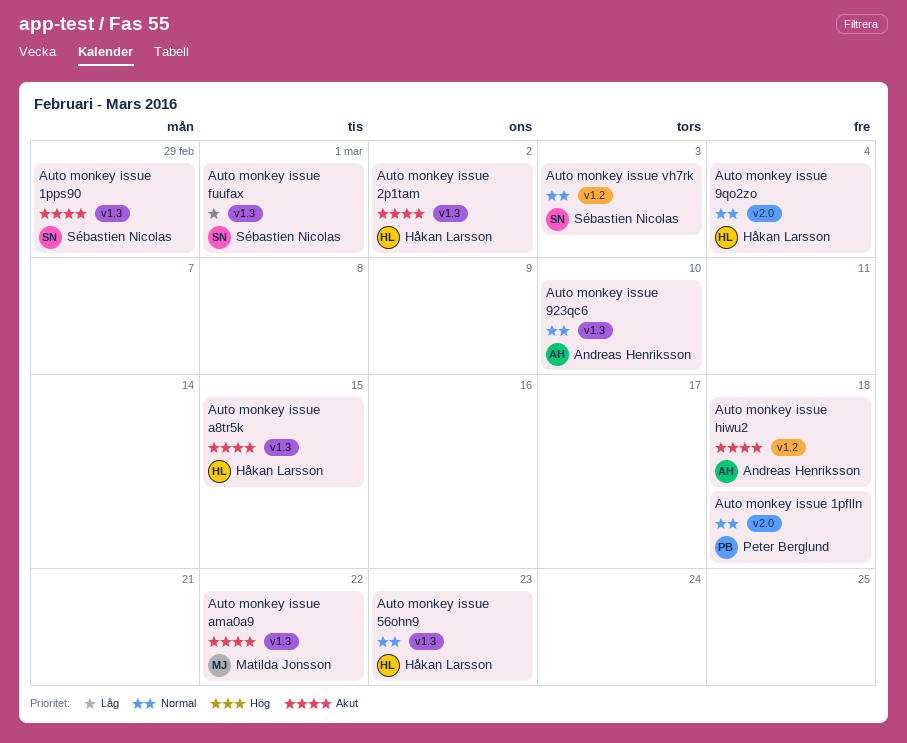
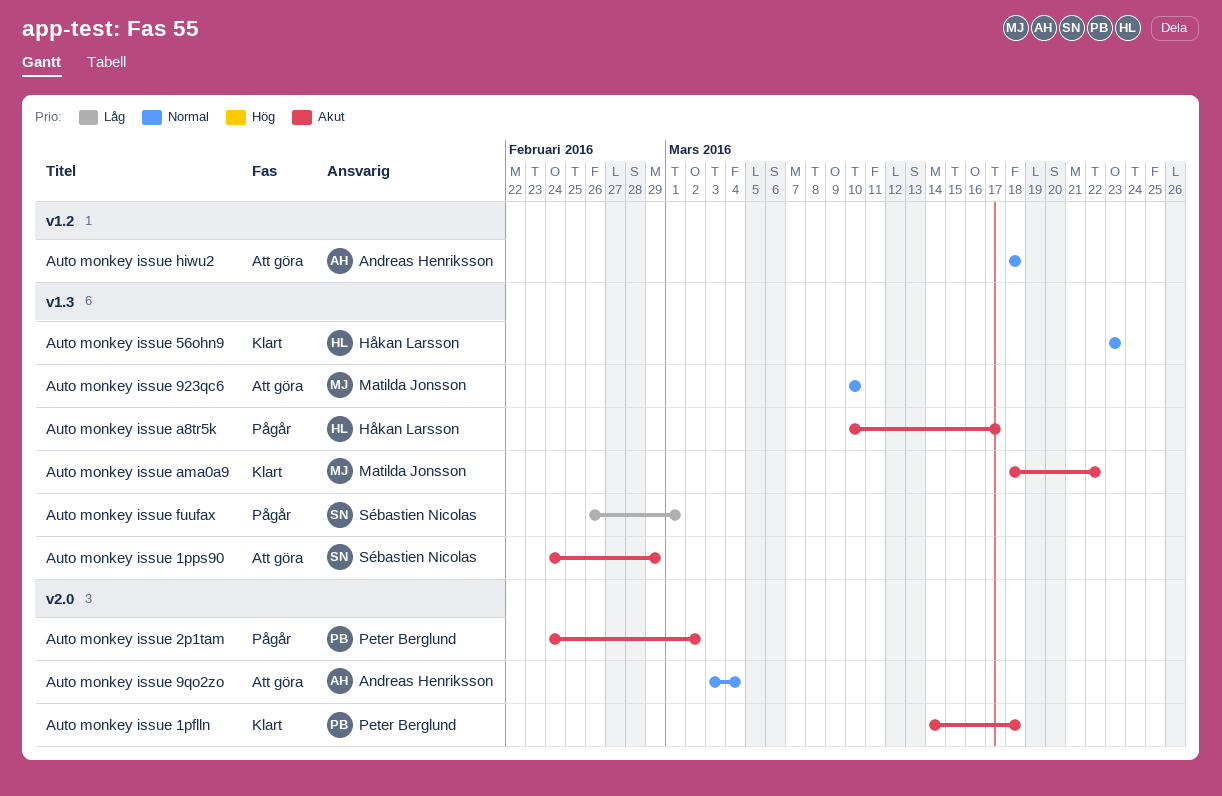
Auto monkey issue 1pflln, priority: Normal -> Akut
Auto monkey issue 2p1tam, owner: Håkan Larsson -> Peter Berglund
Auto monkey issue 2p1tam, label: v1.3 -> v2.0
Auto monkey issue 923qc6, owner: Andreas Henriksson -> Matilda Jonsson
Auto monkey issue 9qo2zo, owner: Håkan Larsson -> Andreas Henriksson
Auto monkey issue a8tr5k, due: Mar 15 -> Mar 17
Auto monkey issue hiwu2, priority: Akut -> Normal
Auto monkey issue vh7rk: present -> none

